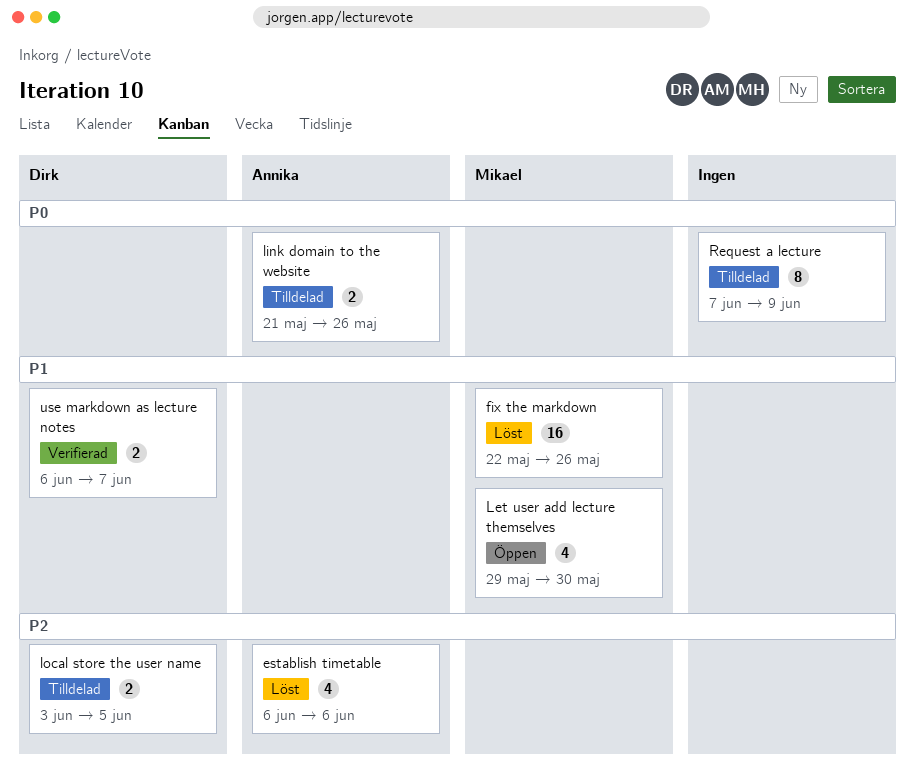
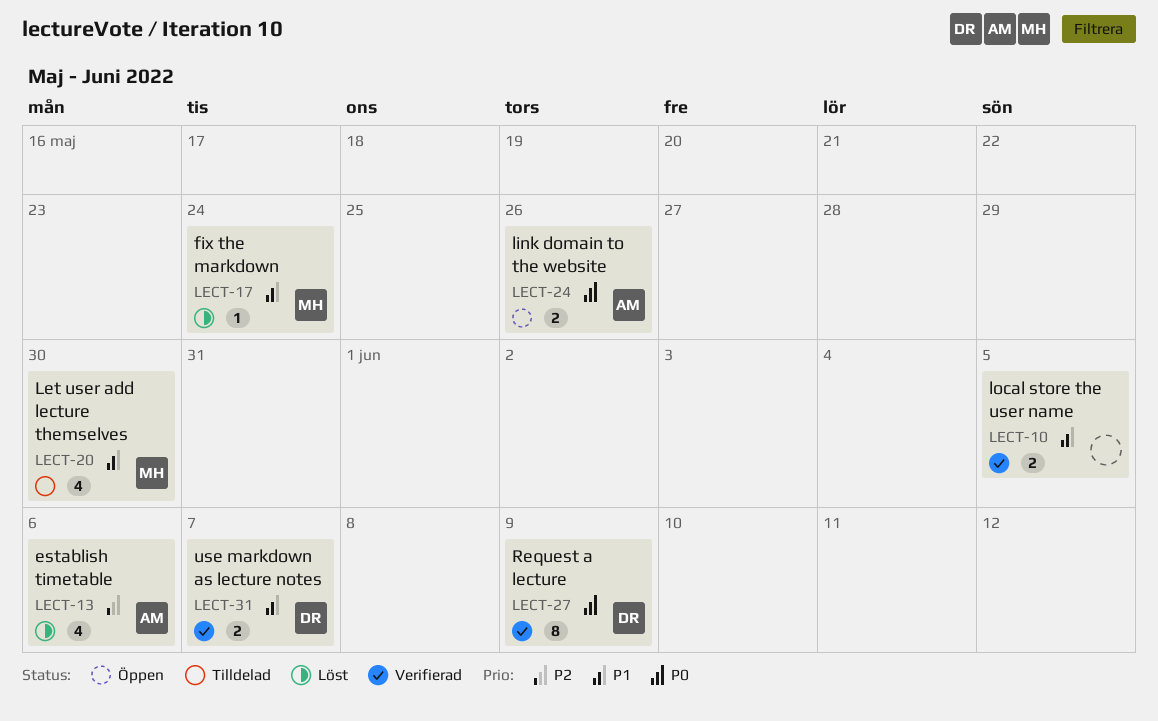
fix the markdown, estimate: 16 -> 1
fix the markdown, due: May 26 -> May 24
Let user add lecture themselves, status: Öppen -> Tilldelad
link domain to the website, status: Tilldelad -> Öppen
local store the user name, status: Tilldelad -> Verifierad
local store the user name, owner: Dirk -> none
local store the user name, priority: P2 -> P1
Request a lecture, status: Tilldelad -> Verifierad
Request a lecture, owner: none -> Dirk

